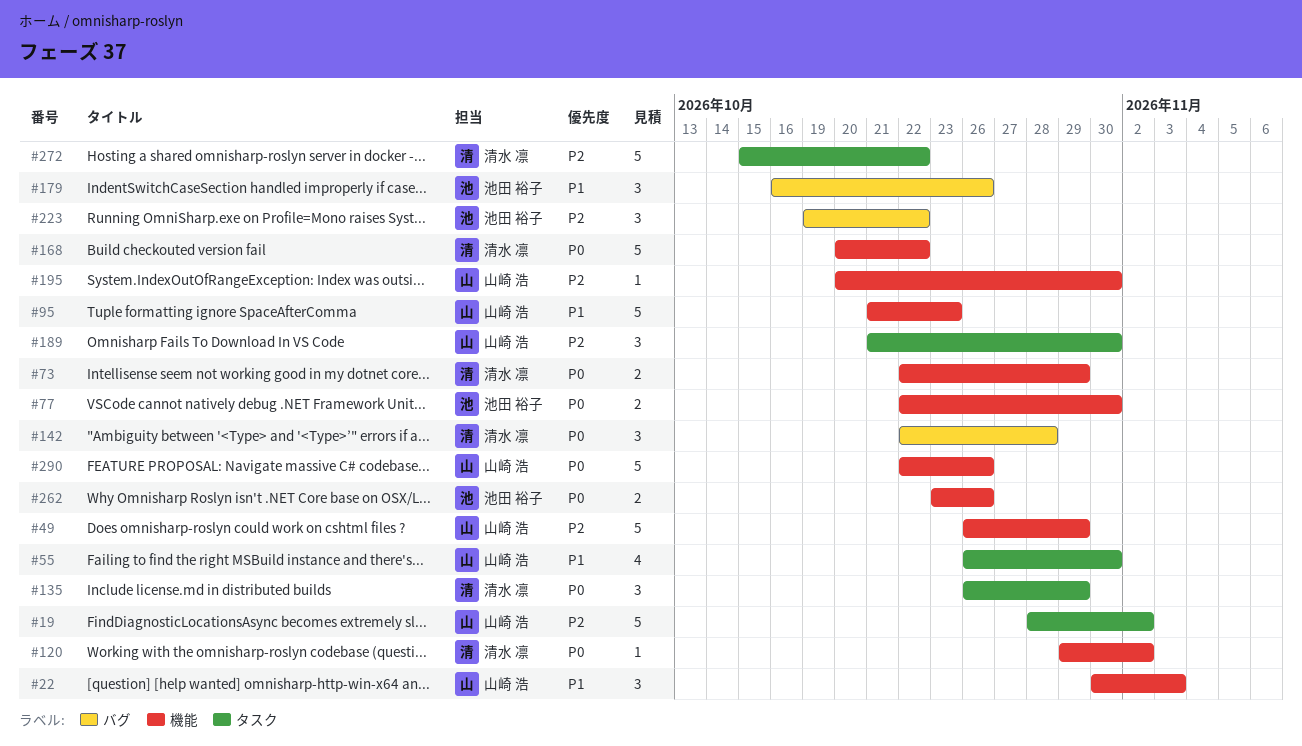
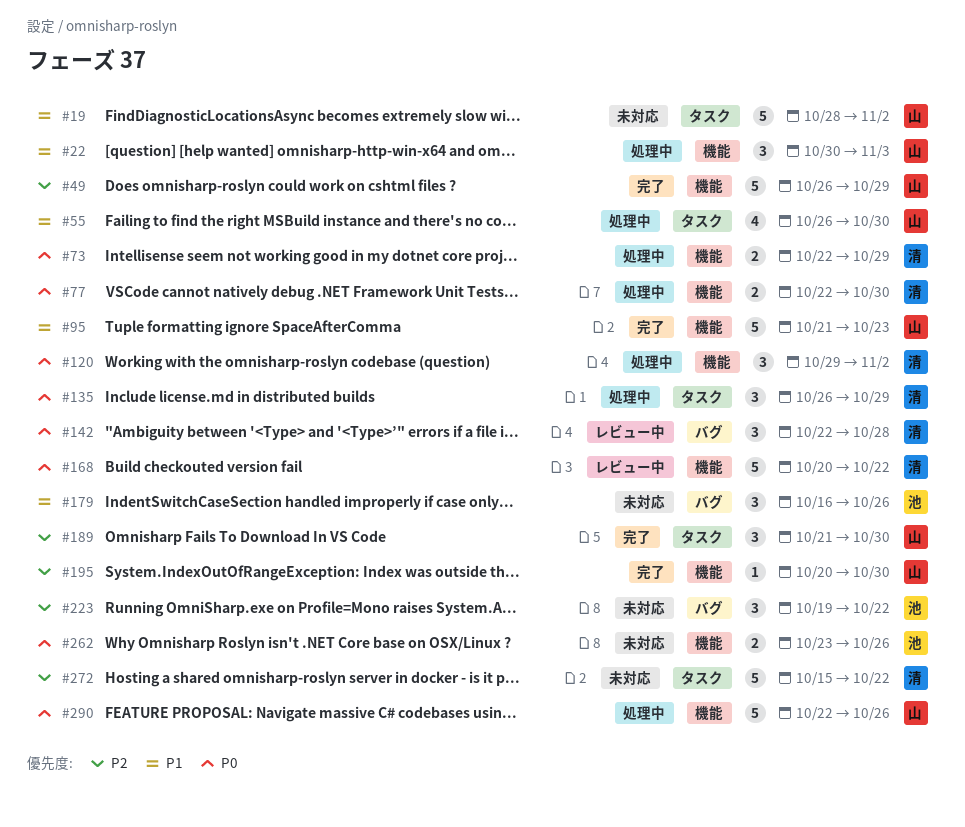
#19, priority: P2 -> P1
#77, owner: 池田 裕子 -> 清水 凛
#120, estimate: 1 -> 3

